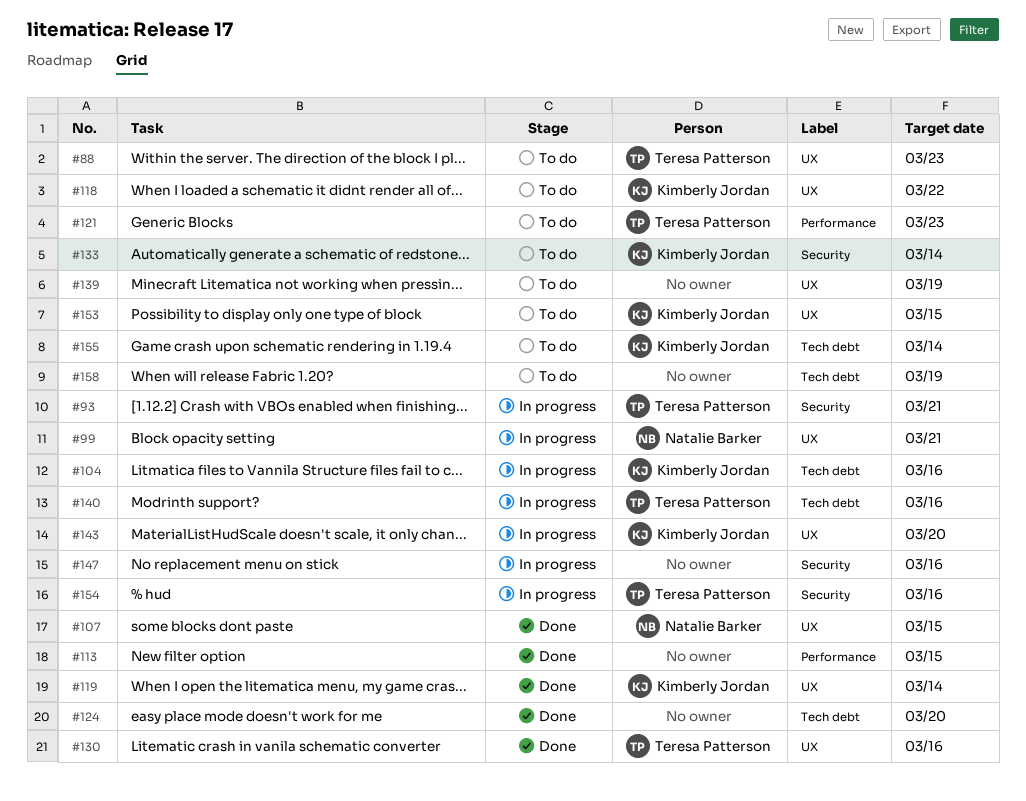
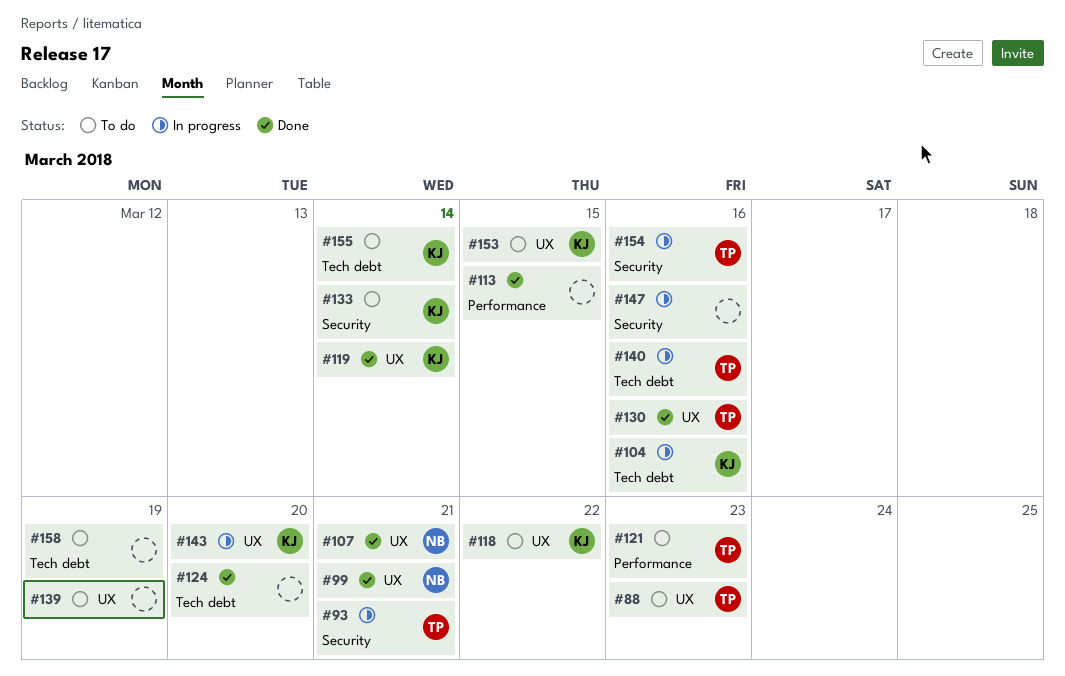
#99, status: In progress -> Done
#107, due: Mar 15 -> Mar 21

